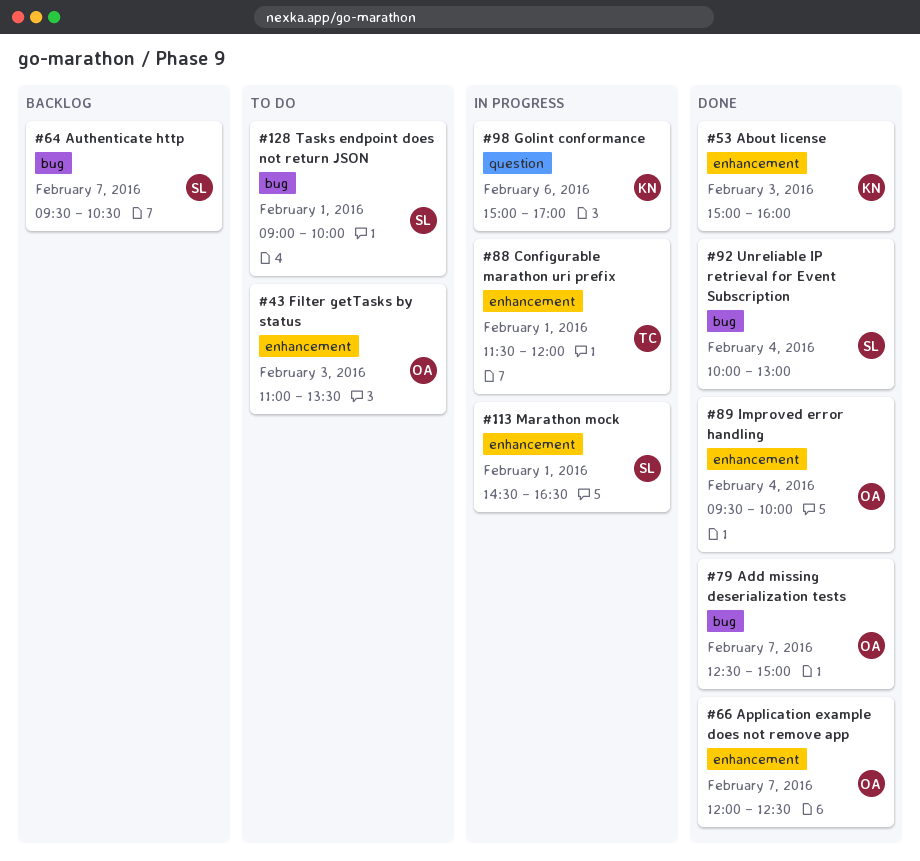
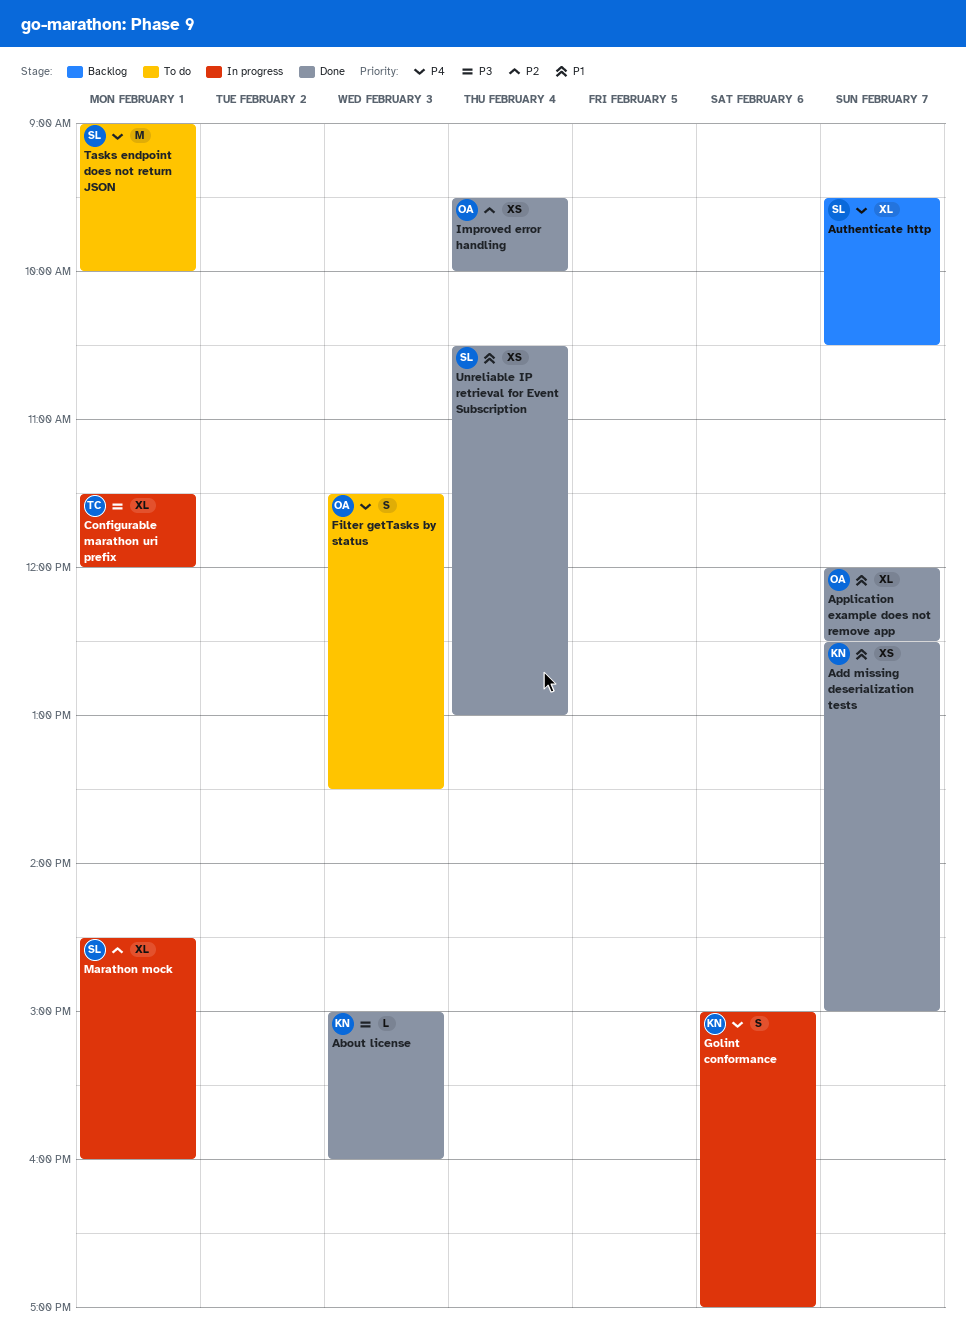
Add missing deserialization tests, owner: OA -> KN
Filter getTasks by status, begins: 11:00 -> 11:30
Marathon mock, ends: 16:30 -> 16:00
Unreliable IP retrieval for Event Subscription, begins: 10:00 -> 10:30

